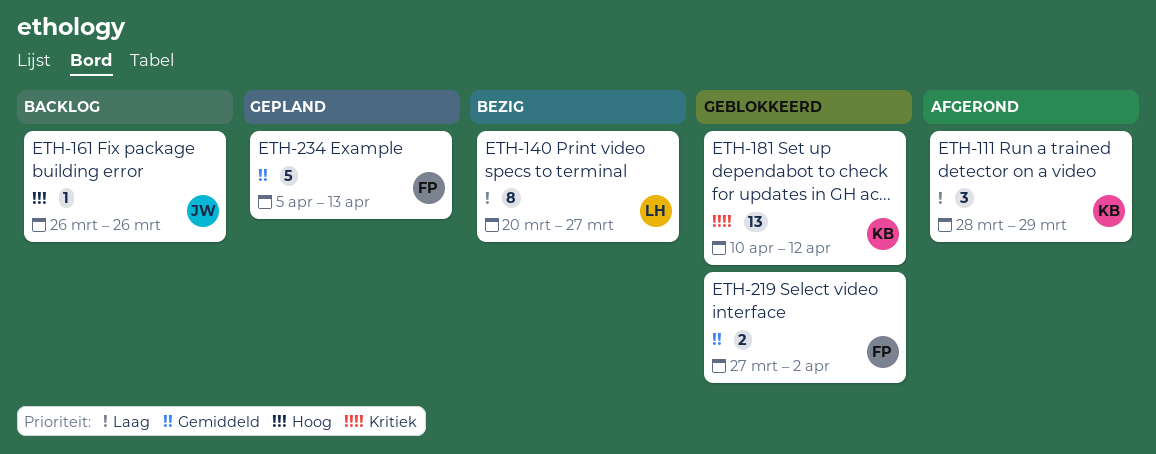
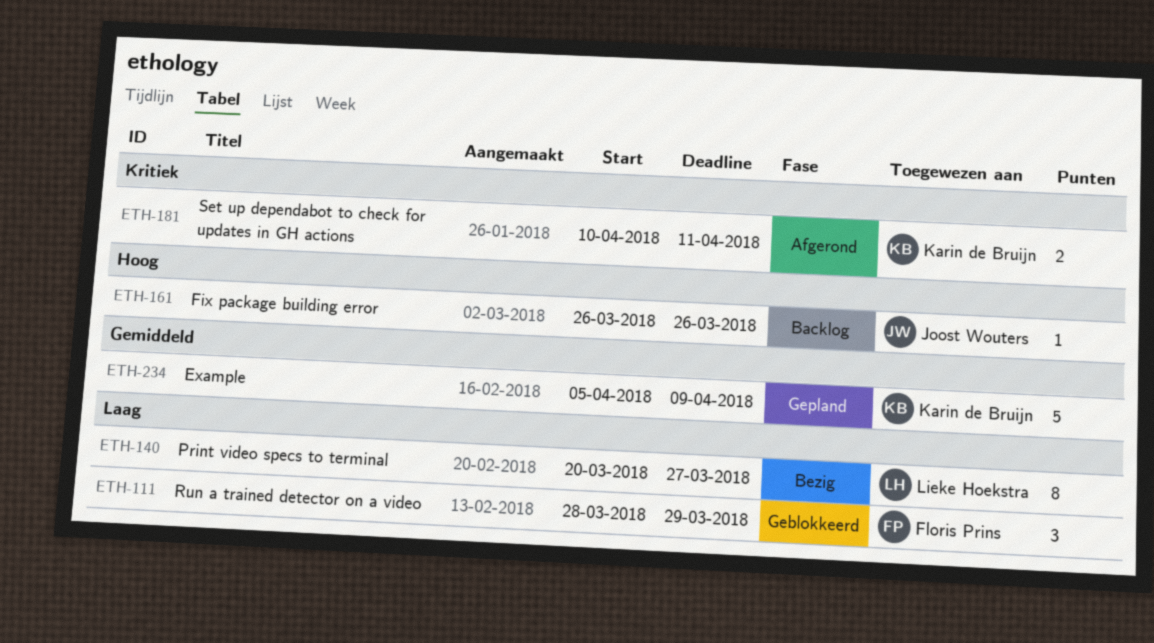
ETH-111, status: Afgerond -> Geblokkeerd
ETH-111, owner: Karin de Bruijn -> Floris Prins
ETH-181, status: Geblokkeerd -> Afgerond
ETH-181, estimate: 13 -> 2
ETH-181, due: Apr 12 -> Apr 11
ETH-219: present -> none
ETH-234, owner: Floris Prins -> Karin de Bruijn
ETH-234, due: Apr 13 -> Apr 9

